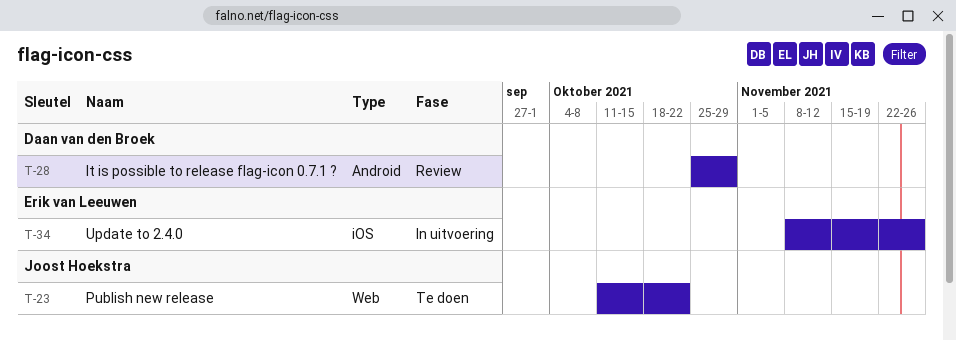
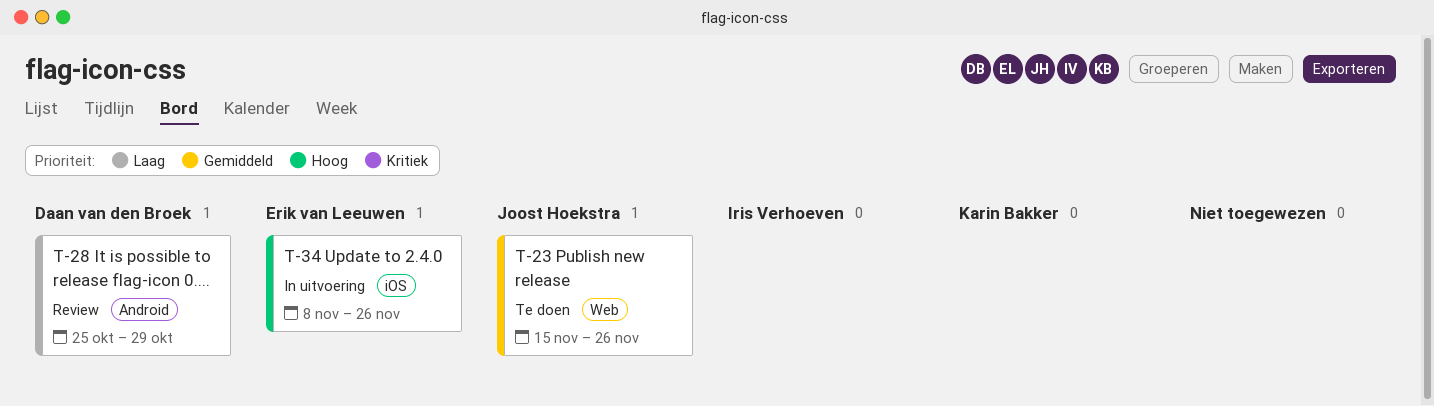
T-23, start: Oct 11 -> Nov 15
T-23, due: Oct 22 -> Nov 26

